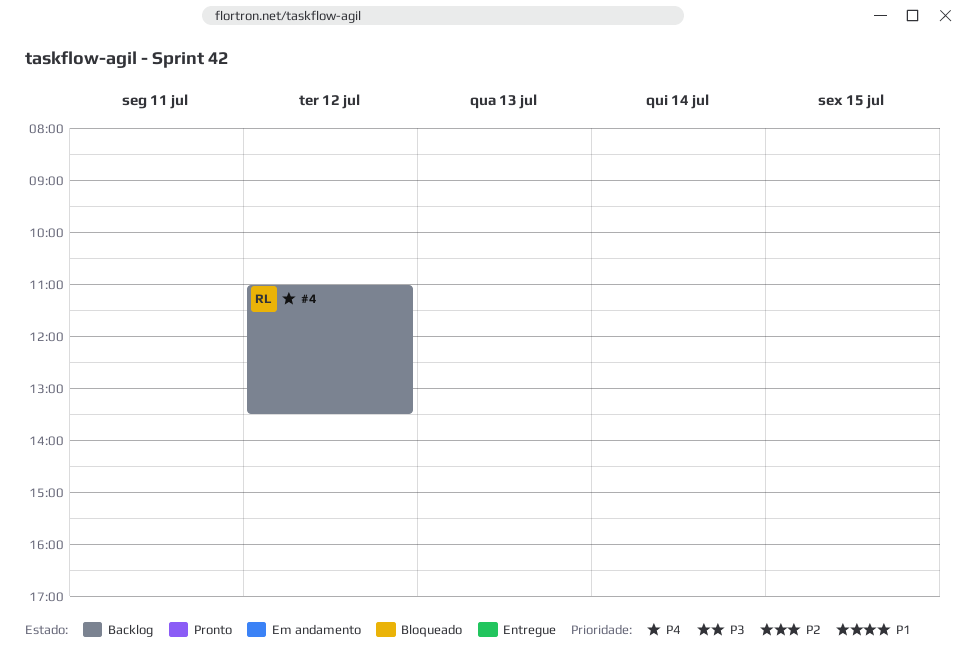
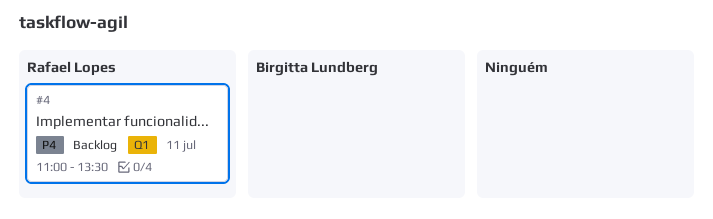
#4, day: Jul 12 -> Jul 11

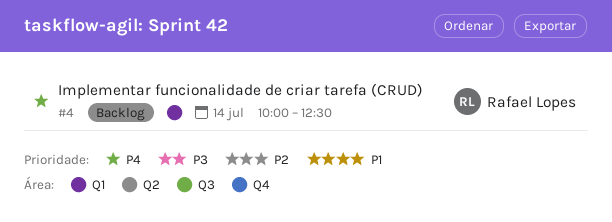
#4, day: Jul 11 -> Jul 14
#4, begins: 11:00 -> 10:00
#4, ends: 13:30 -> 12:30

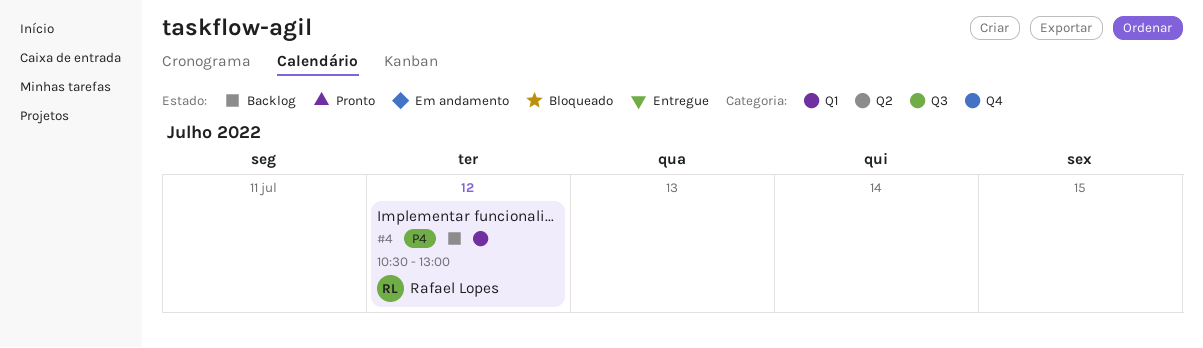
#4, day: Jul 14 -> Jul 12
#4, begins: 10:00 -> 10:30
#4, ends: 12:30 -> 13:00

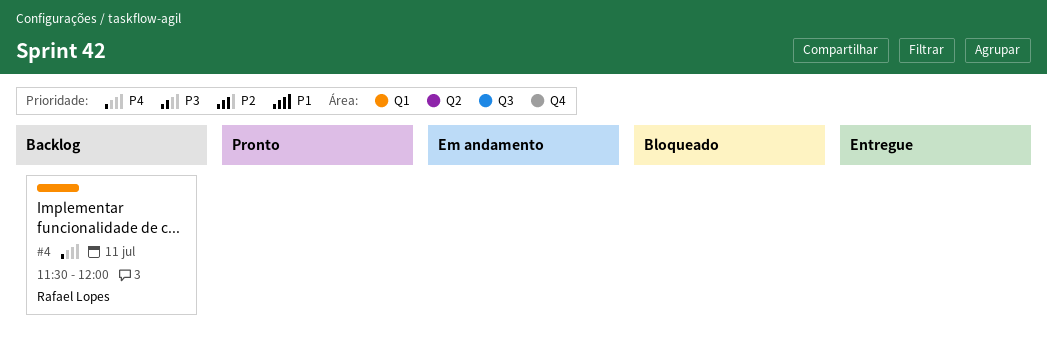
#4, day: Jul 12 -> Jul 11
#4, begins: 10:30 -> 11:30
#4, ends: 13:00 -> 12:00

